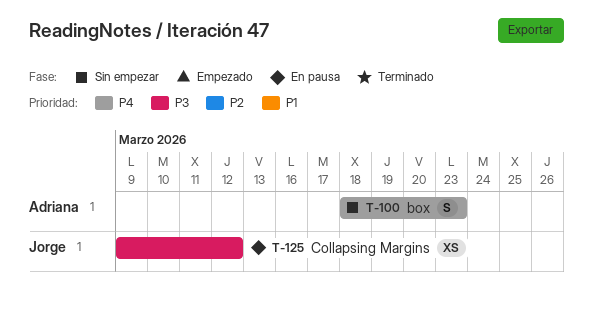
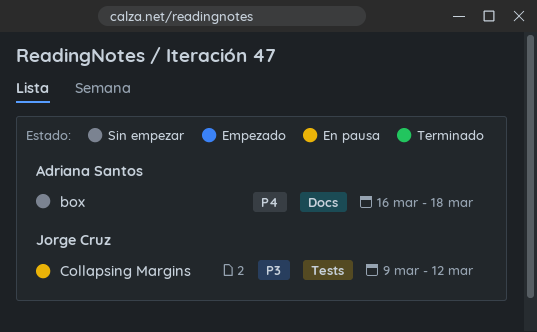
box, start: Mar 18 -> Mar 16
box, due: Mar 23 -> Mar 18

